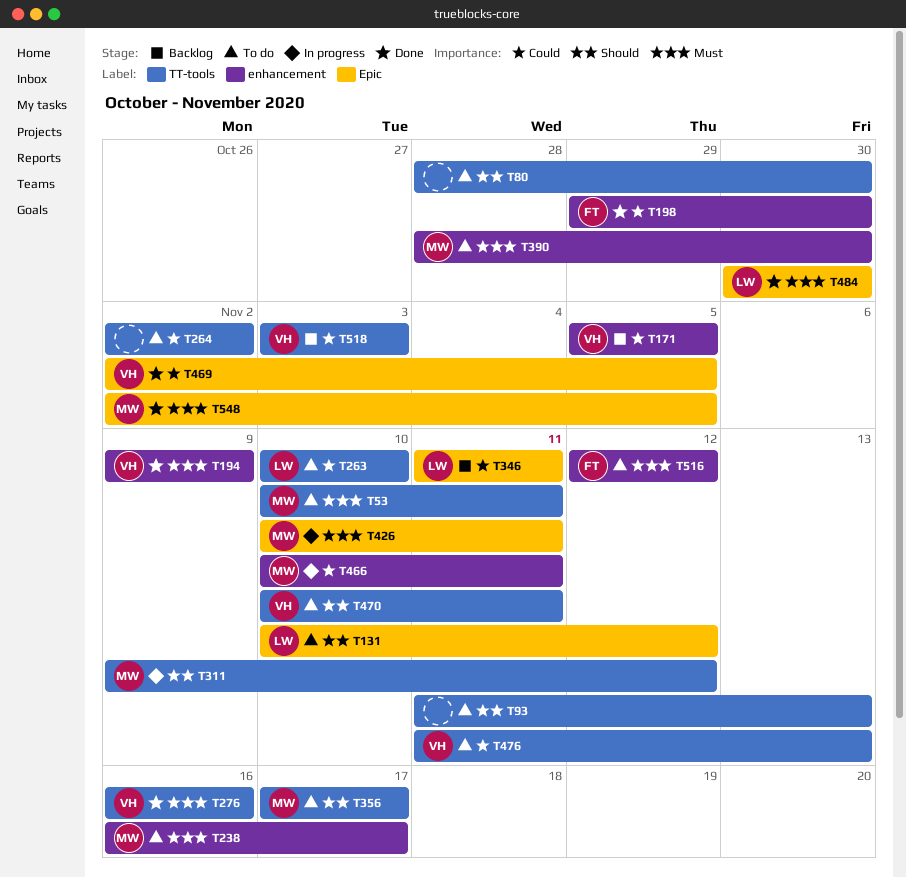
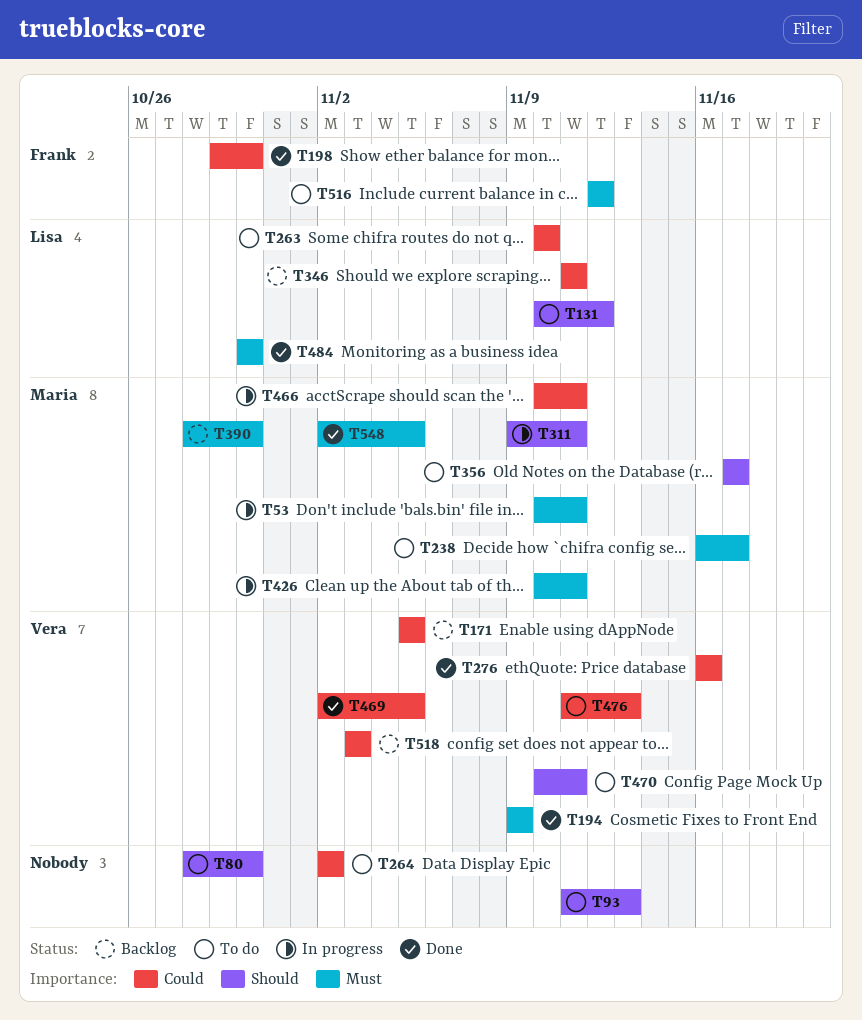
T53, status: To do -> In progress
T276, priority: Must -> Could
T311, due: Nov 12 -> Nov 11
T390, status: To do -> Backlog

